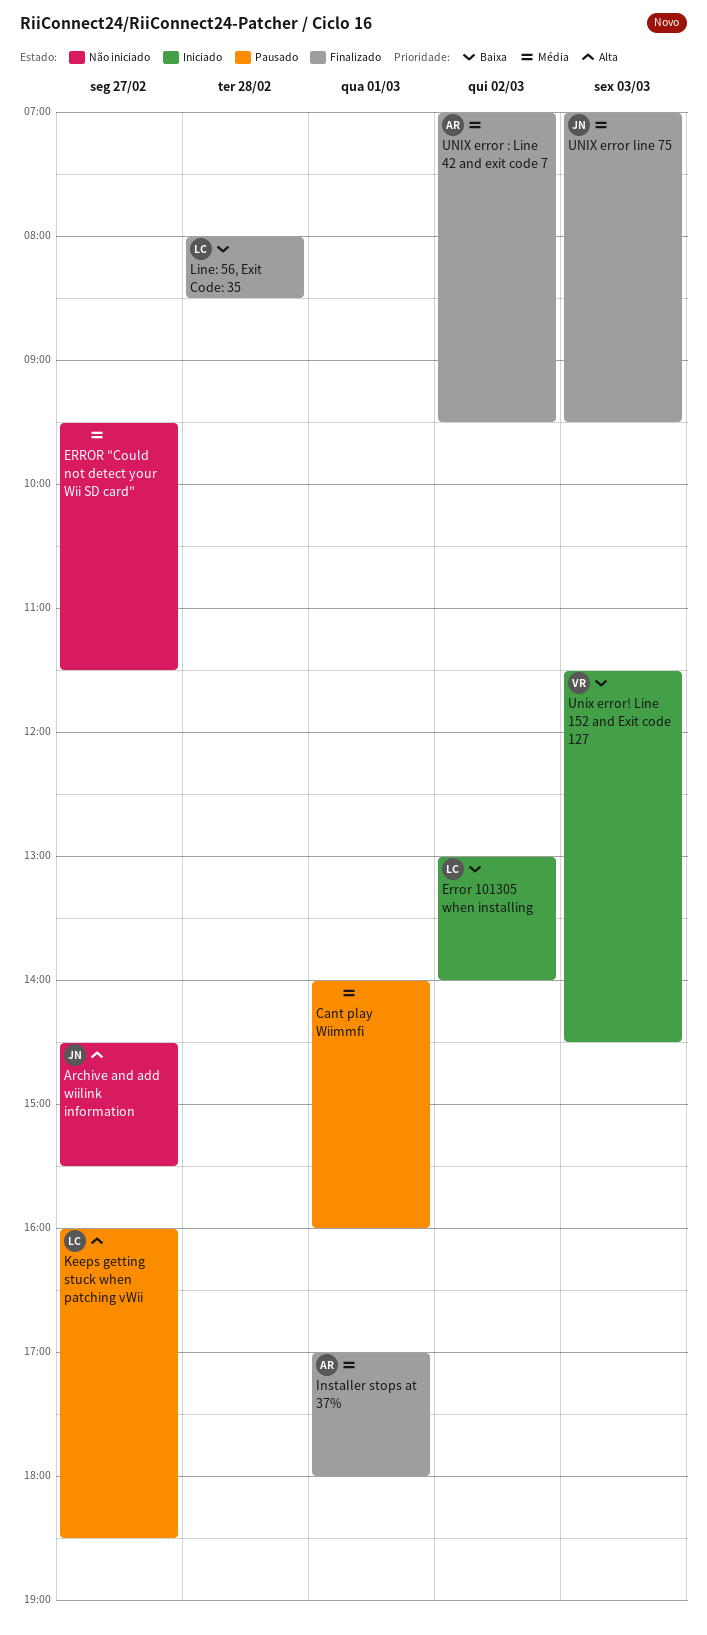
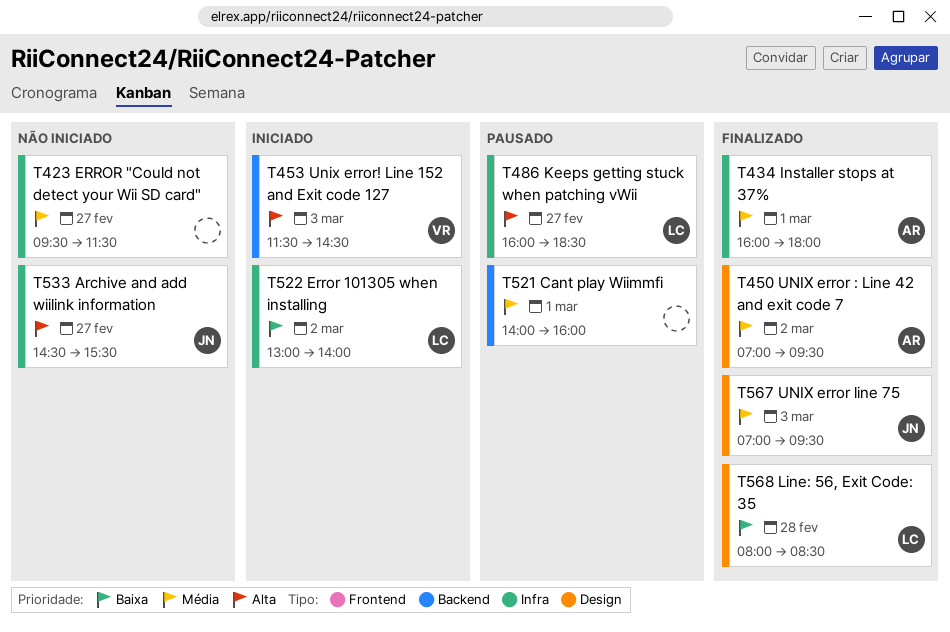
Installer stops at 37%, begins: 17:00 -> 16:00
Unix error! Line 152 and Exit code 127, priority: Baixa -> Alta

